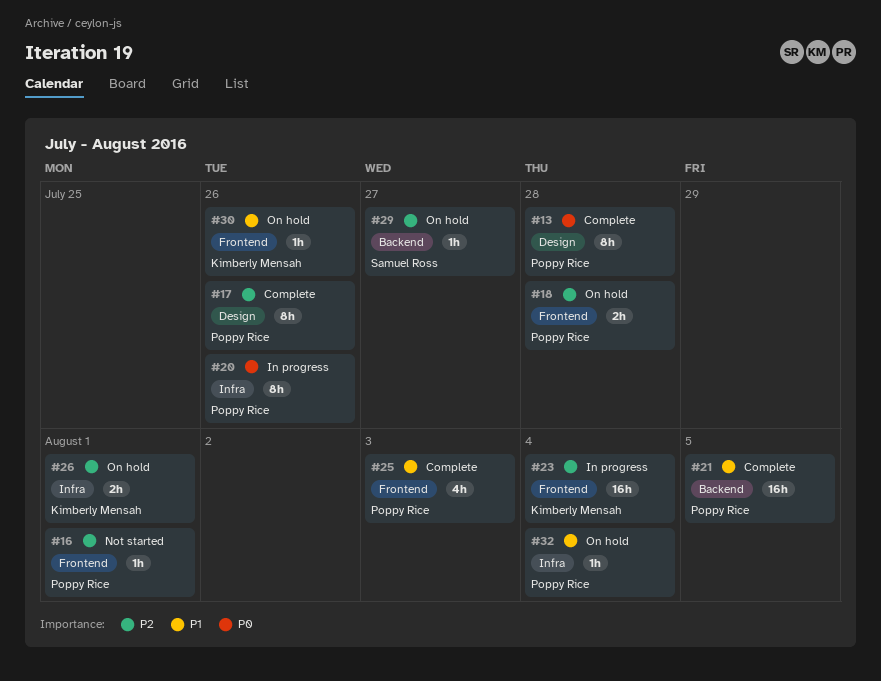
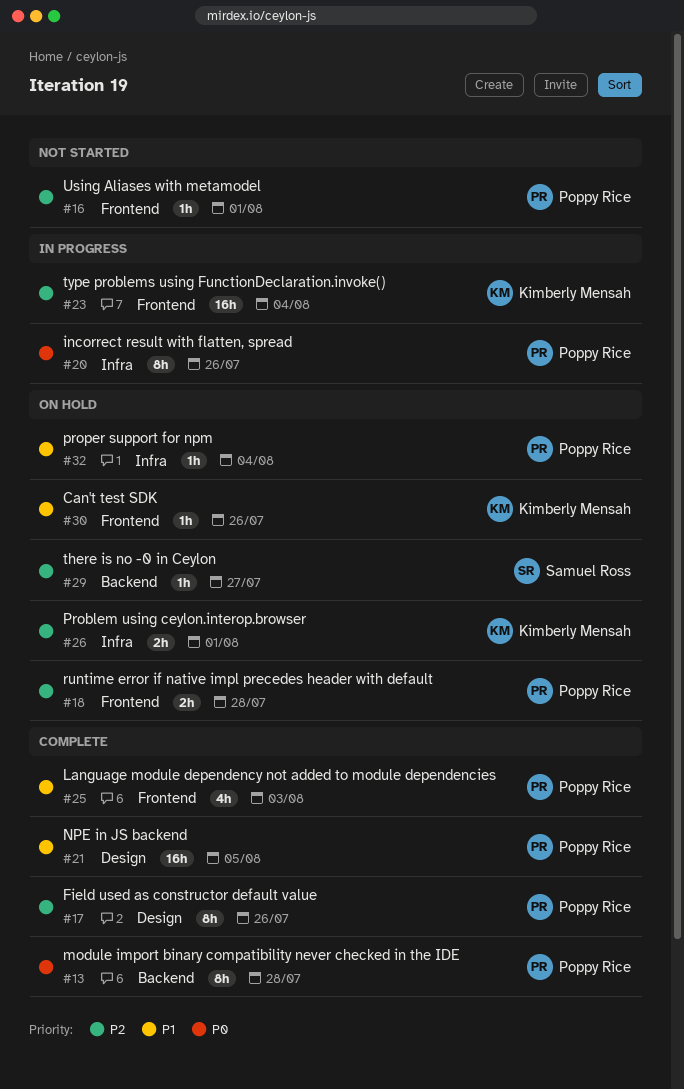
#13, label: Design -> Backend
#21, label: Backend -> Design

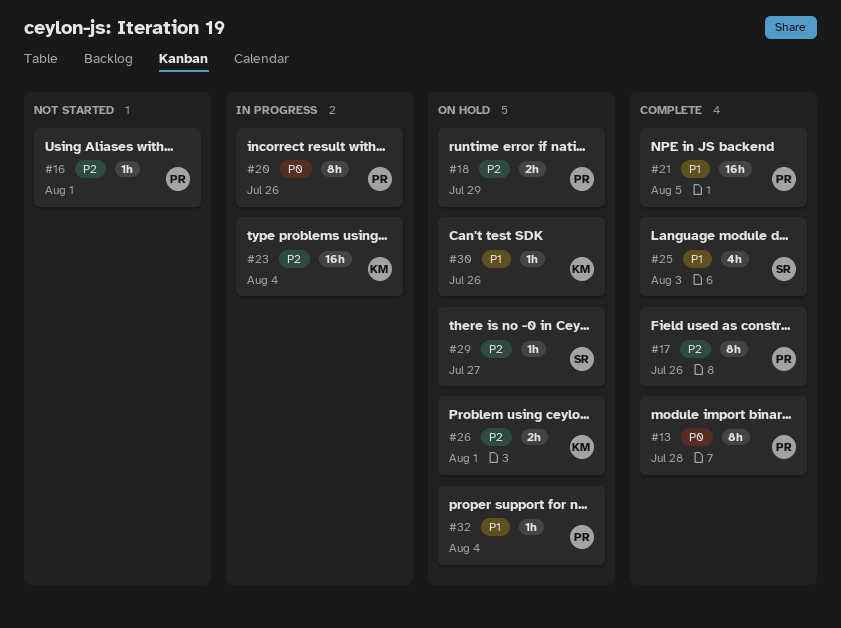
#18, due: Jul 28 -> Jul 29
#25, owner: Poppy Rice -> Samuel Ross

